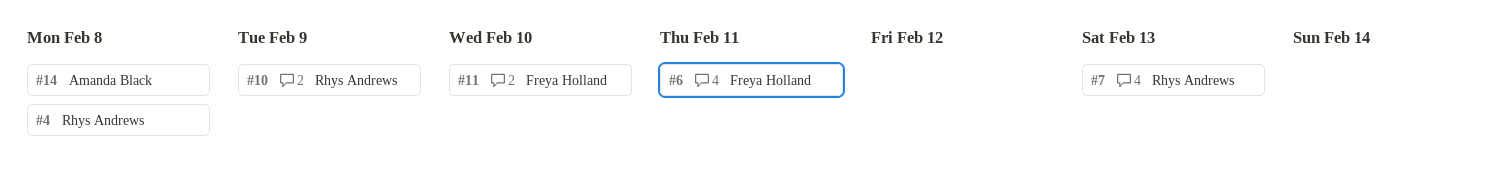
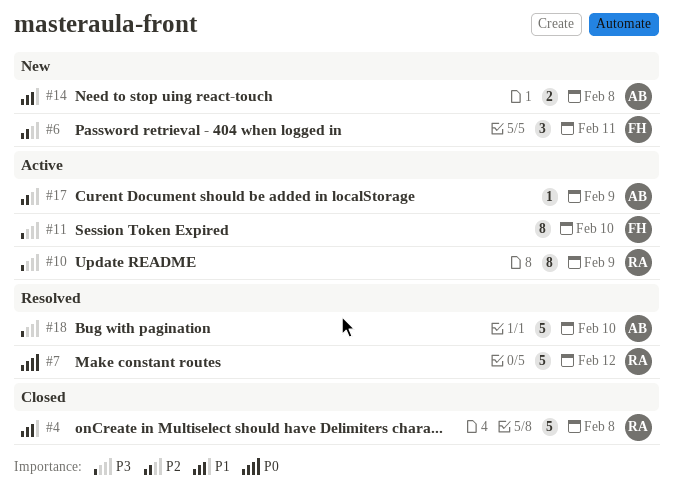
#7, due: Feb 13 -> Feb 12
#17: none -> present
#18: none -> present

